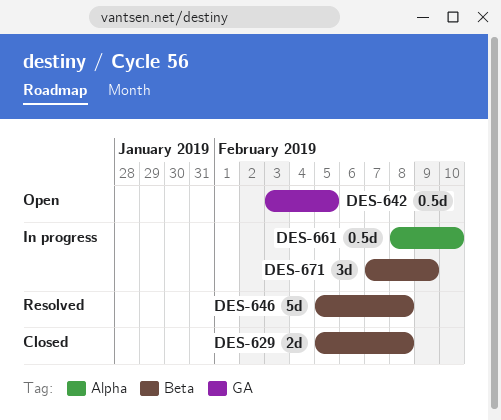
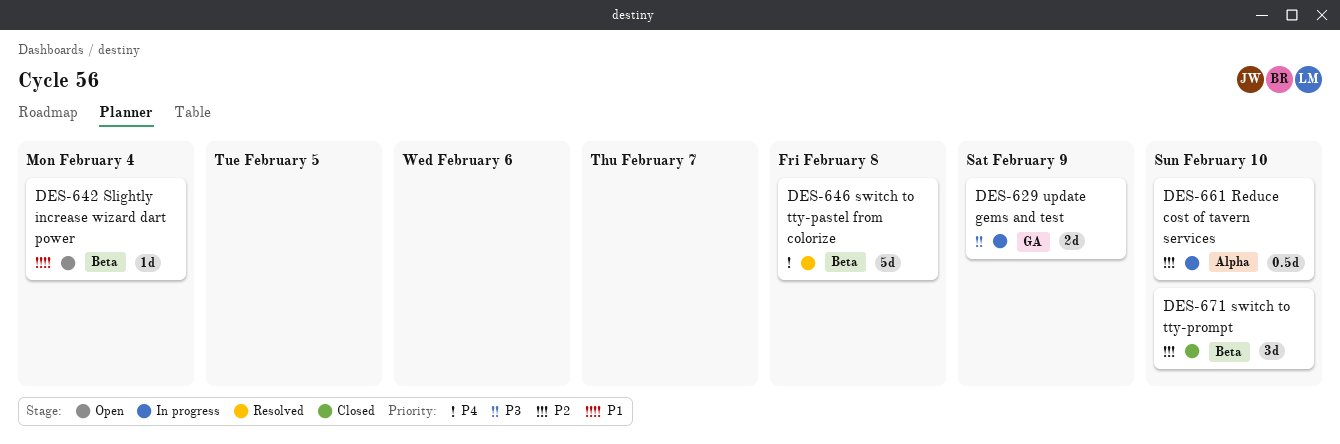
DES-629, status: Closed -> In progress
DES-629, label: Beta -> GA
DES-629, due: Feb 8 -> Feb 9
DES-642, label: GA -> Beta
DES-642, estimate: 0.5d -> 1d
DES-642, due: Feb 5 -> Feb 4
DES-671, status: In progress -> Closed
DES-671, due: Feb 9 -> Feb 10

